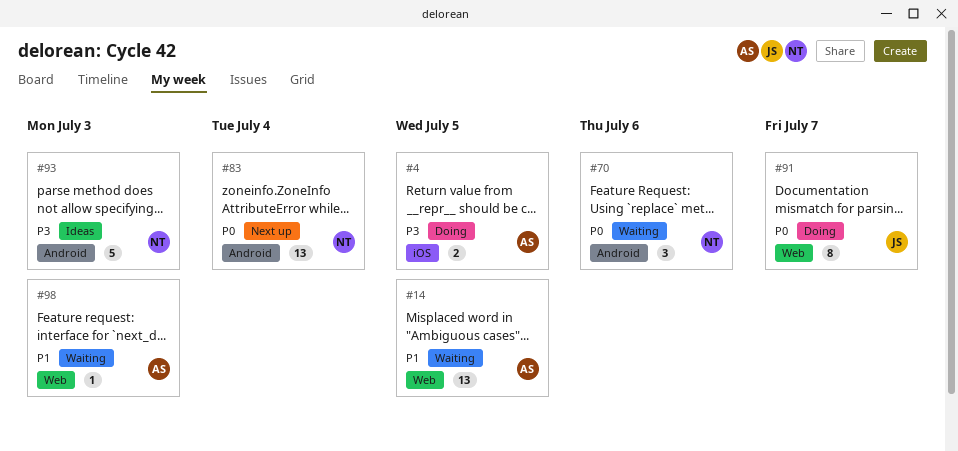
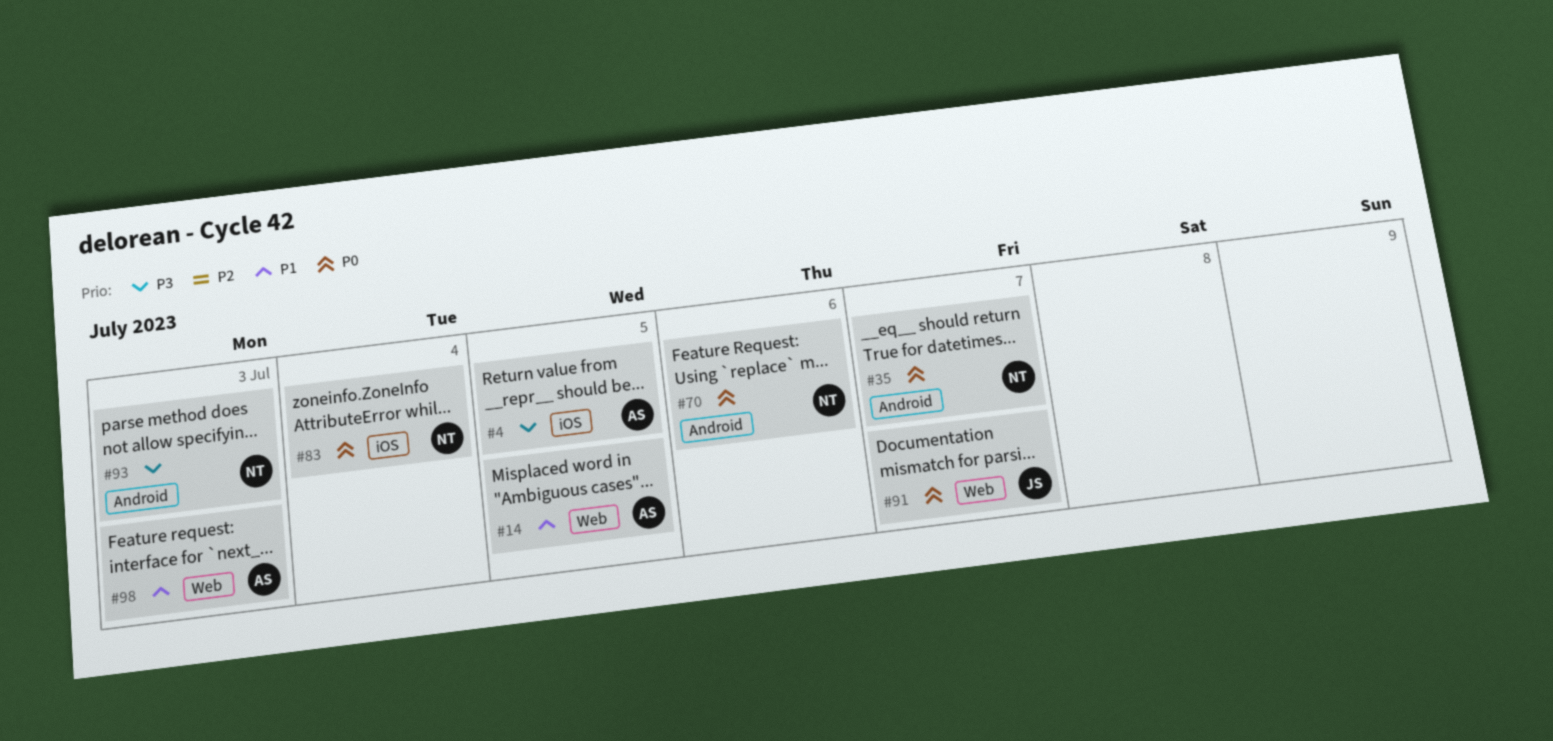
#35: none -> present
#83, label: Android -> iOS

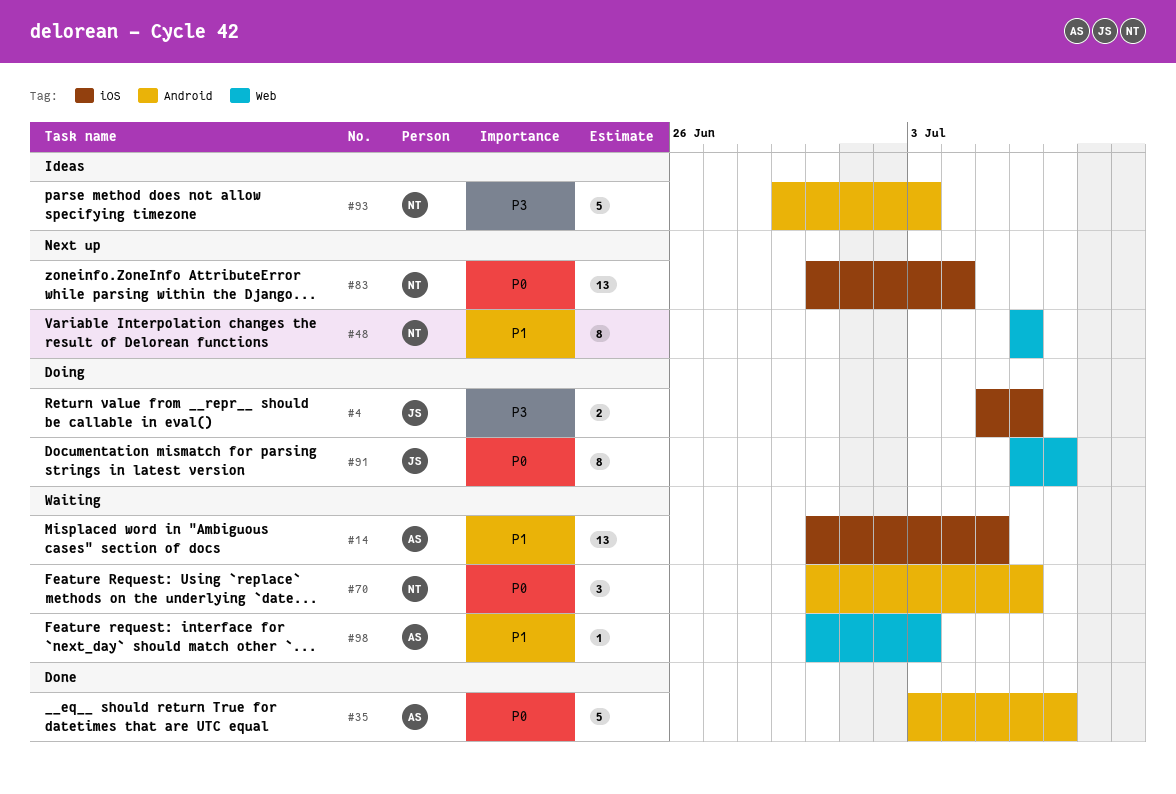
#4, owner: AS -> JS
#4, due: Jul 5 -> Jul 6
#14, label: Web -> iOS
#35, owner: NT -> AS
#48: none -> present

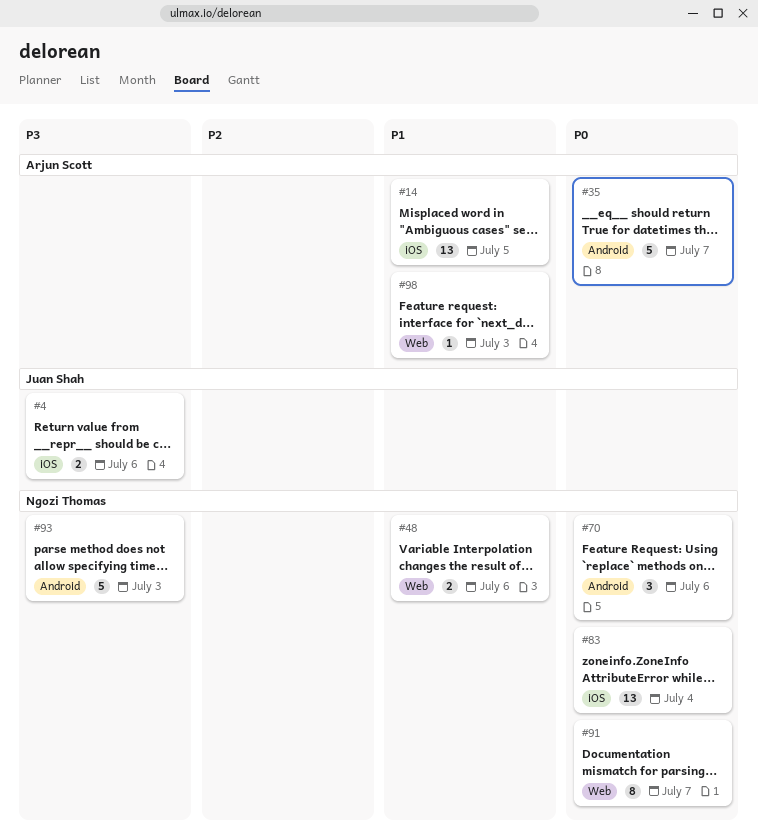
#48, estimate: 8 -> 2
#91, owner: Juan Shah -> Ngozi Thomas

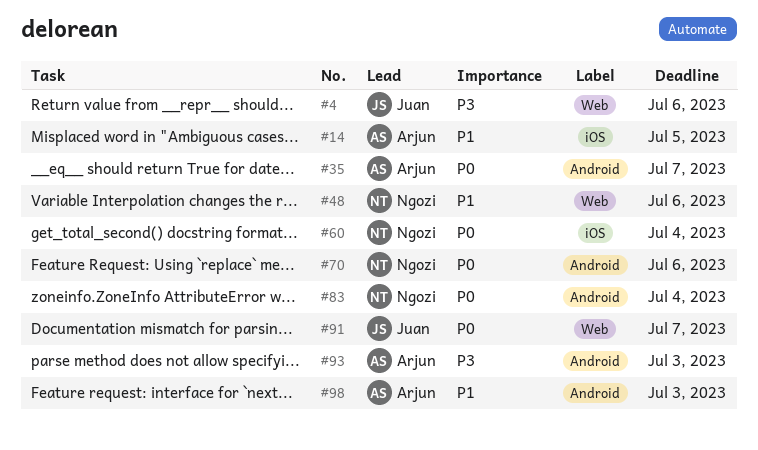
#4, label: iOS -> Web
#60: none -> present
#83, label: iOS -> Android
#91, owner: Ngozi Thomas -> Juan Shah
#93, owner: Ngozi Thomas -> Arjun Scott
#98, label: Web -> Android

